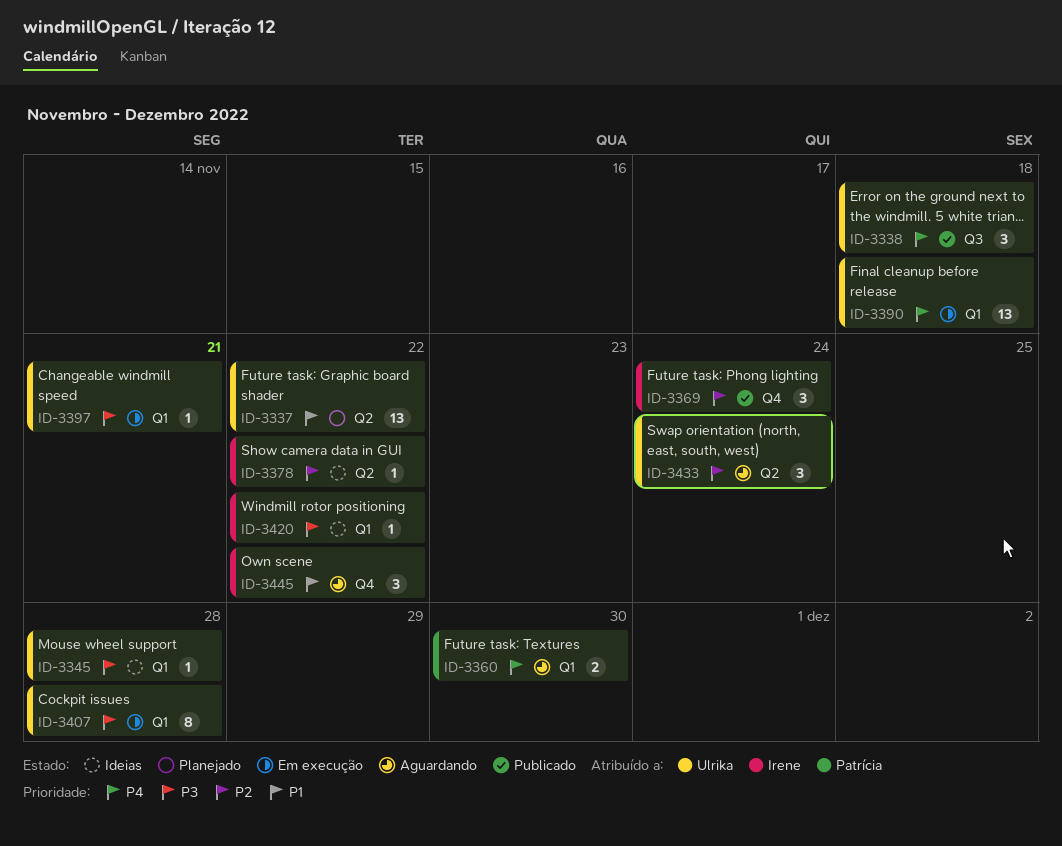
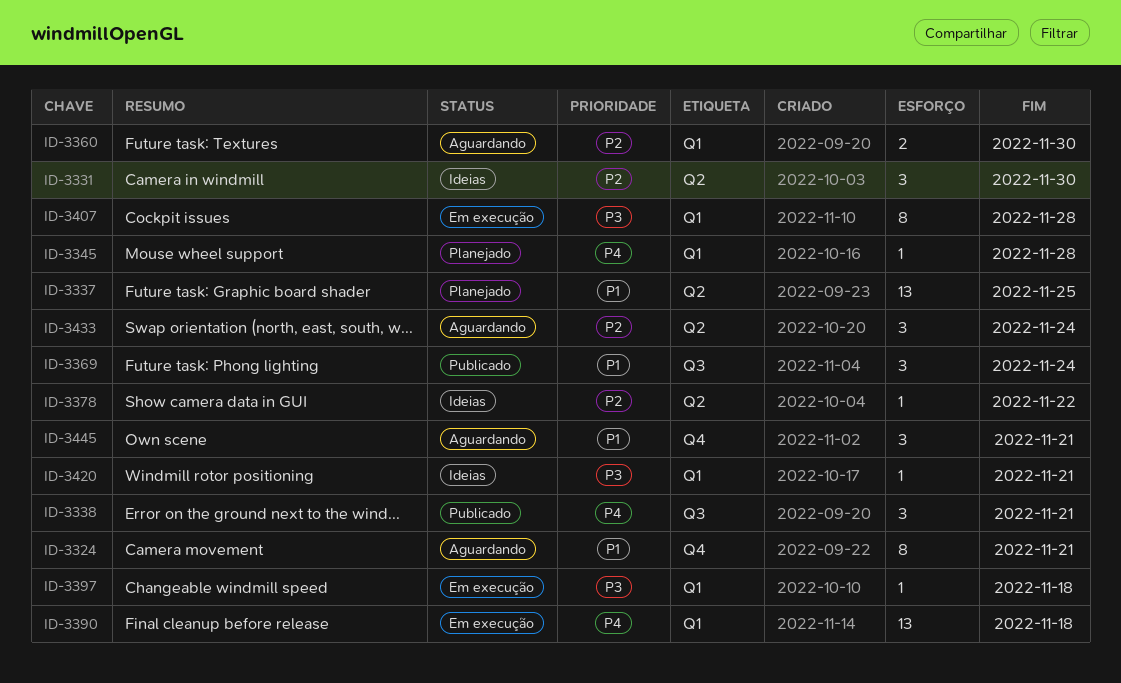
ID-3324: none -> present
ID-3331: none -> present
ID-3337, due: Nov 22 -> Nov 25
ID-3338, due: Nov 18 -> Nov 21
ID-3345, status: Ideias -> Planejado
ID-3345, priority: P3 -> P4
ID-3360, priority: P4 -> P2
ID-3369, priority: P2 -> P1
ID-3369, label: Q4 -> Q3
ID-3397, due: Nov 21 -> Nov 18
ID-3420, due: Nov 22 -> Nov 21
ID-3445, due: Nov 22 -> Nov 21

